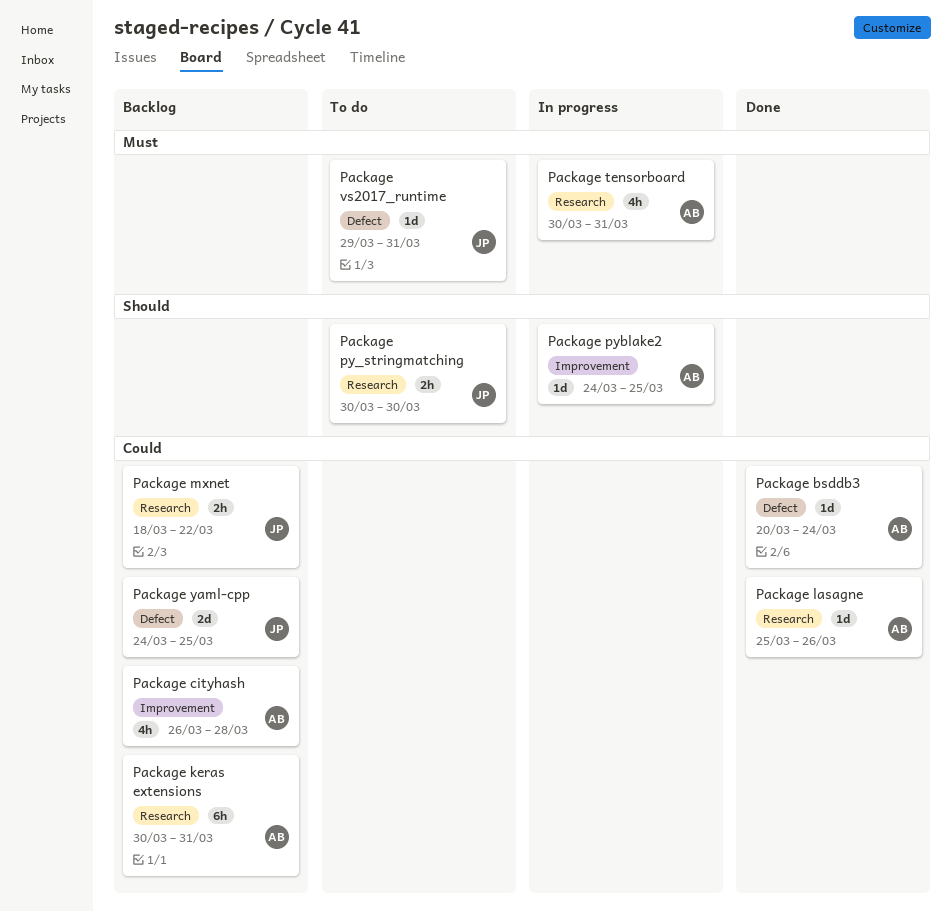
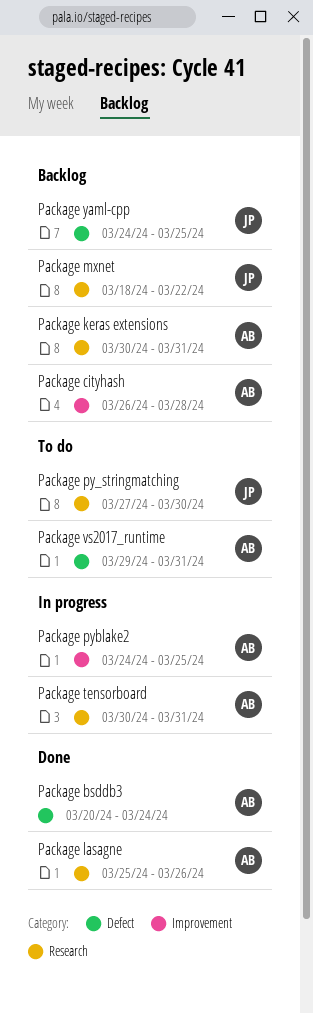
Package py_stringmatching, start: Mar 30 -> Mar 27
Package vs2017_runtime, owner: JP -> AB

